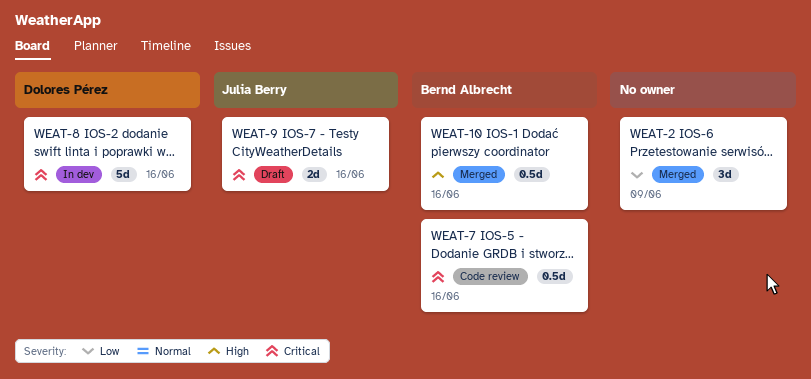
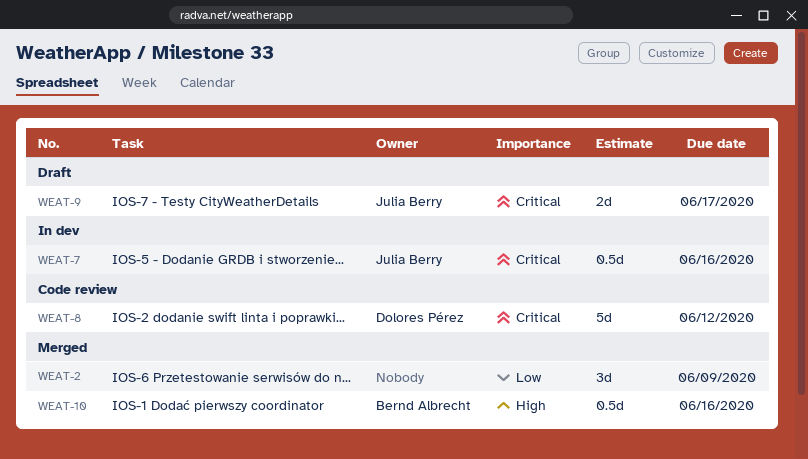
WEAT-7, status: Code review -> In dev
WEAT-7, owner: Bernd Albrecht -> Julia Berry
WEAT-8, status: In dev -> Code review
WEAT-8, due: Jun 16 -> Jun 12
WEAT-9, due: Jun 16 -> Jun 17

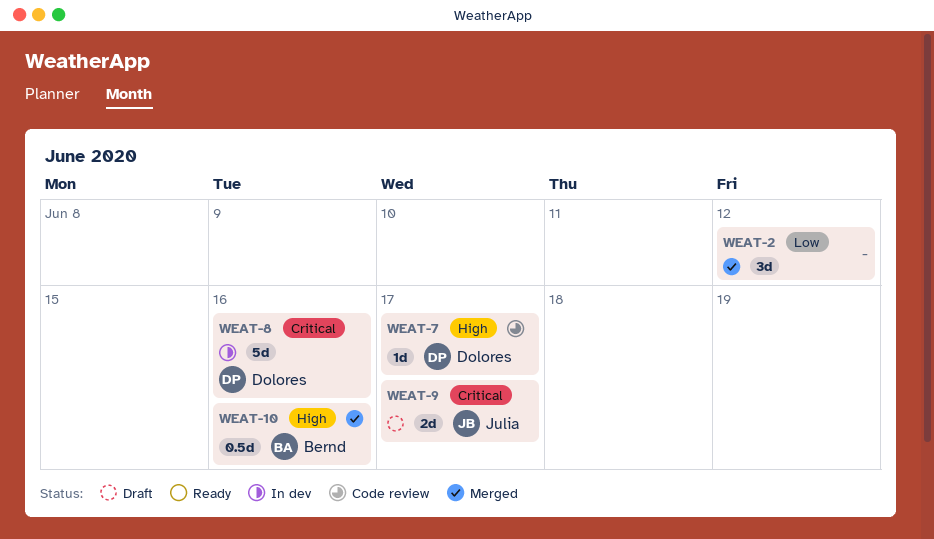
WEAT-2, due: Jun 9 -> Jun 12
WEAT-7, status: In dev -> Code review
WEAT-7, owner: Julia Berry -> Dolores Pérez
WEAT-7, priority: Critical -> High
WEAT-7, estimate: 0.5d -> 1d
WEAT-7, due: Jun 16 -> Jun 17
WEAT-8, status: Code review -> In dev
WEAT-8, due: Jun 12 -> Jun 16

